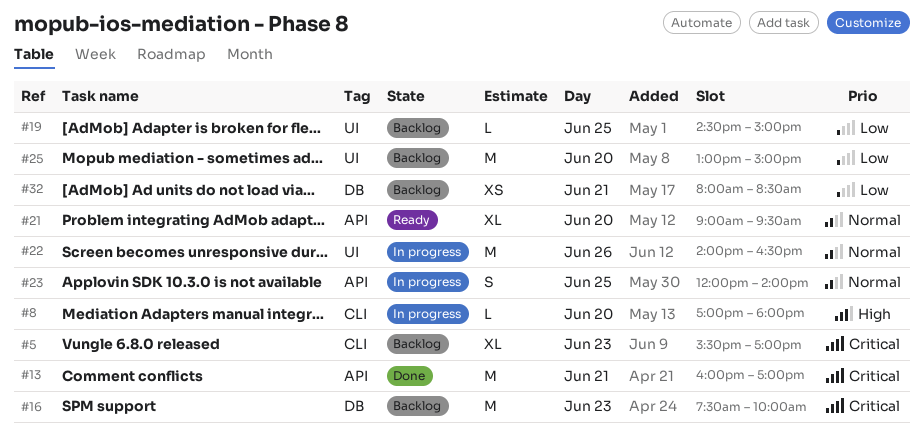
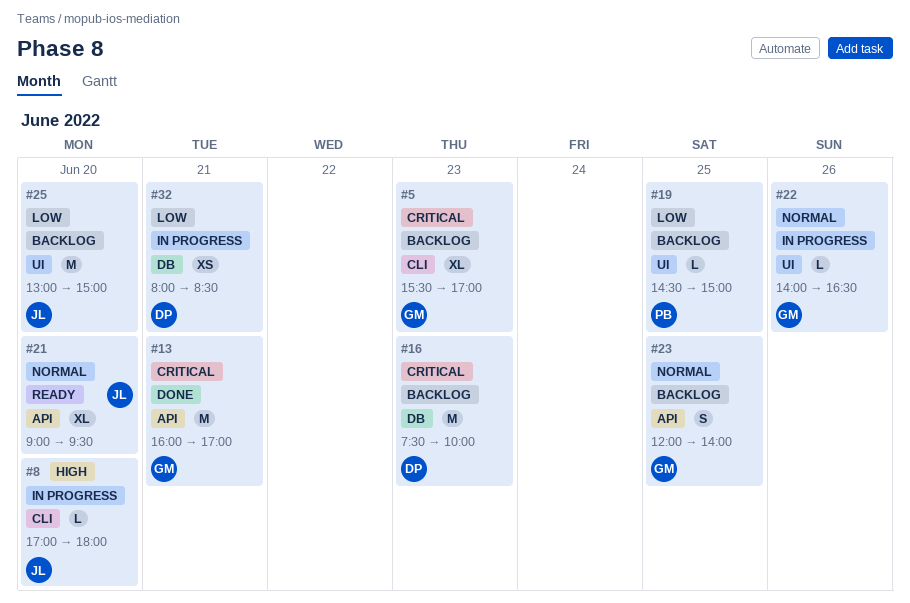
#22, estimate: M -> L
#23, status: In progress -> Backlog
#32, status: Backlog -> In progress

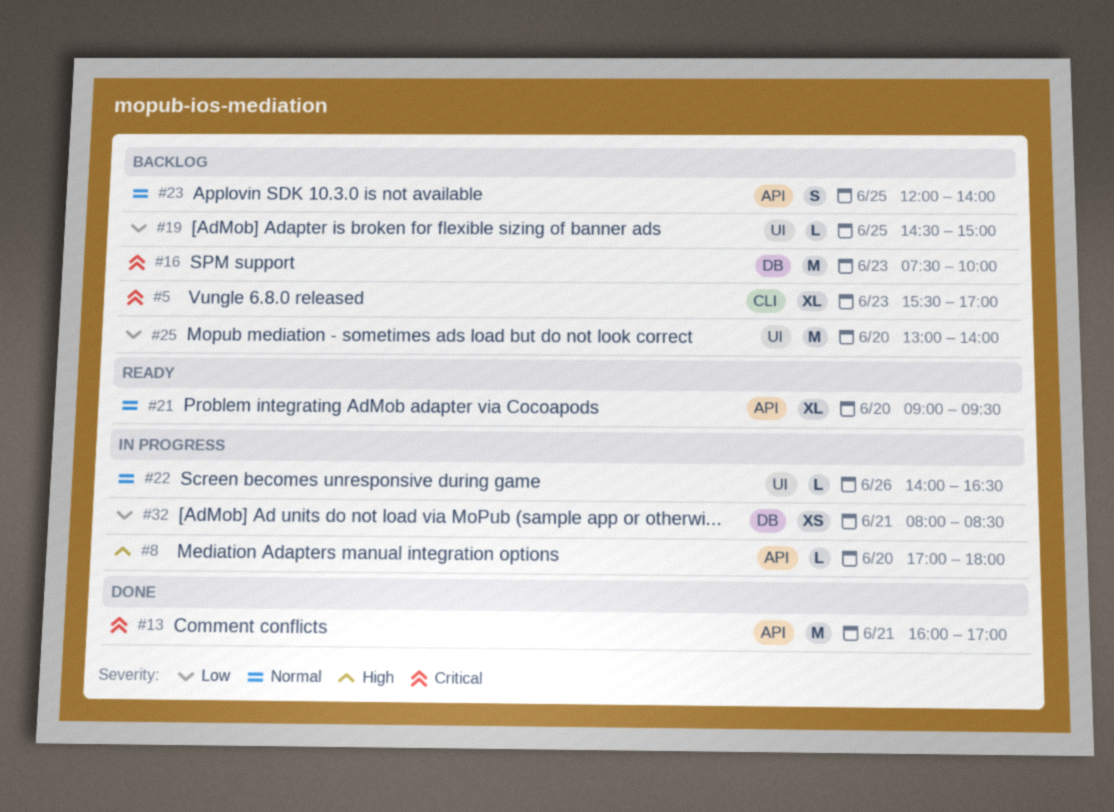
#8, label: CLI -> API
#25, ends: 15:00 -> 14:00

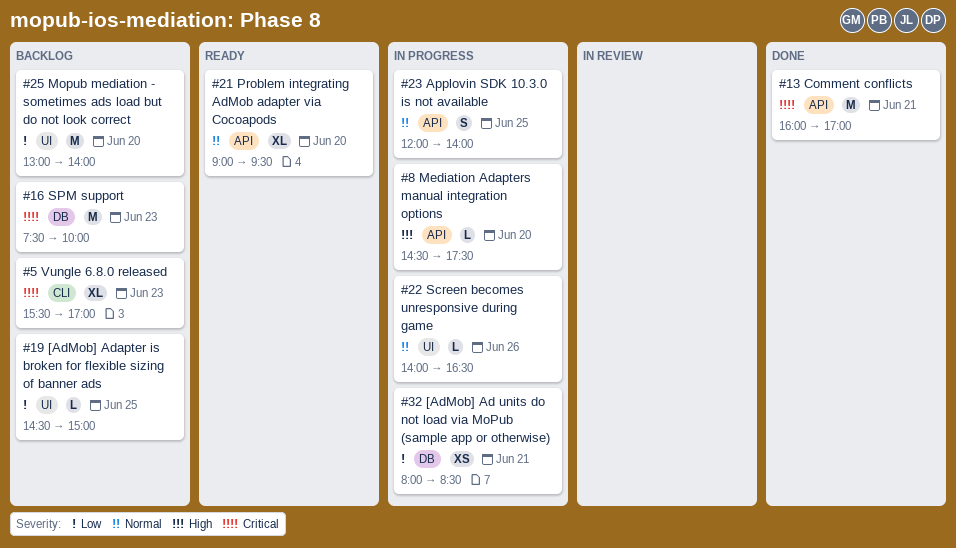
#8, begins: 17:00 -> 14:30
#8, ends: 18:00 -> 17:30
#23, status: Backlog -> In progress

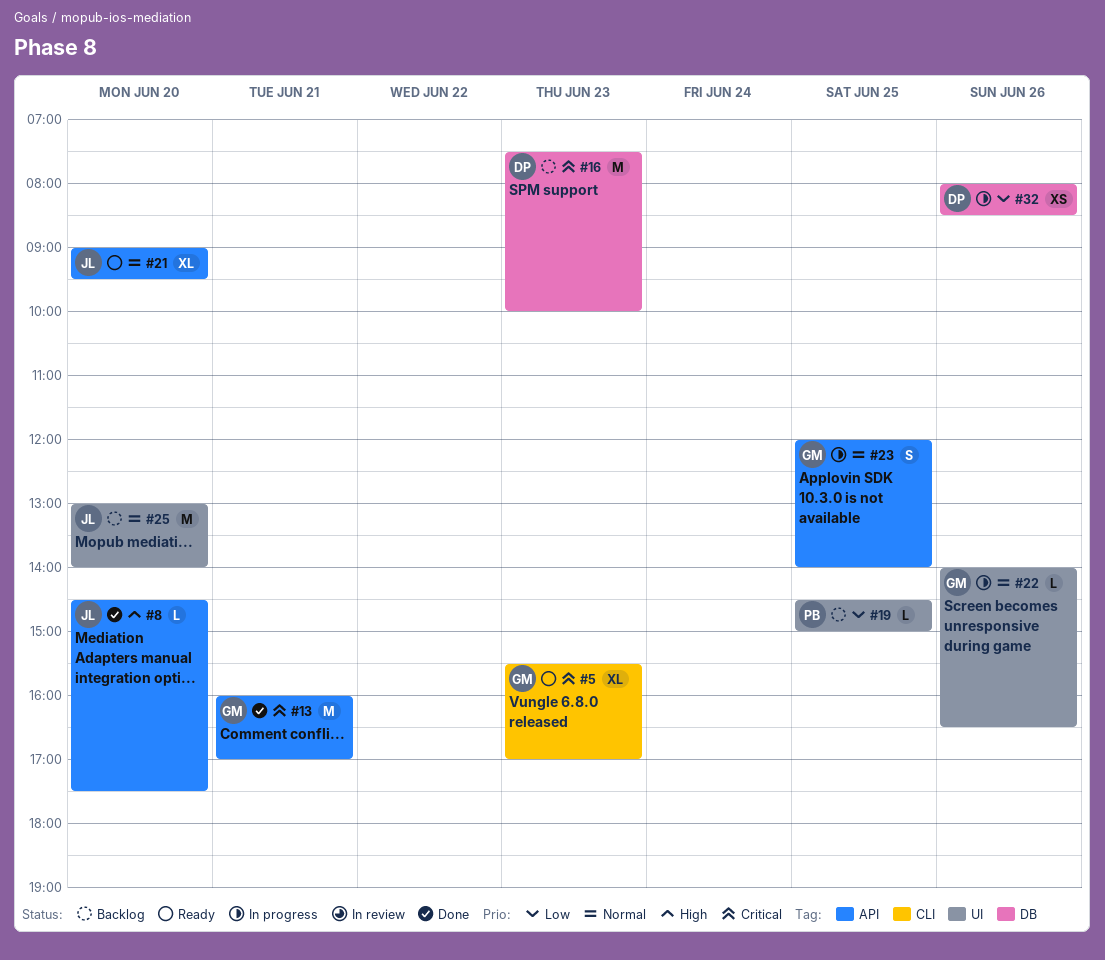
#5, status: Backlog -> Ready
#8, status: In progress -> Done
#25, priority: Low -> Normal
#32, day: Jun 21 -> Jun 26

